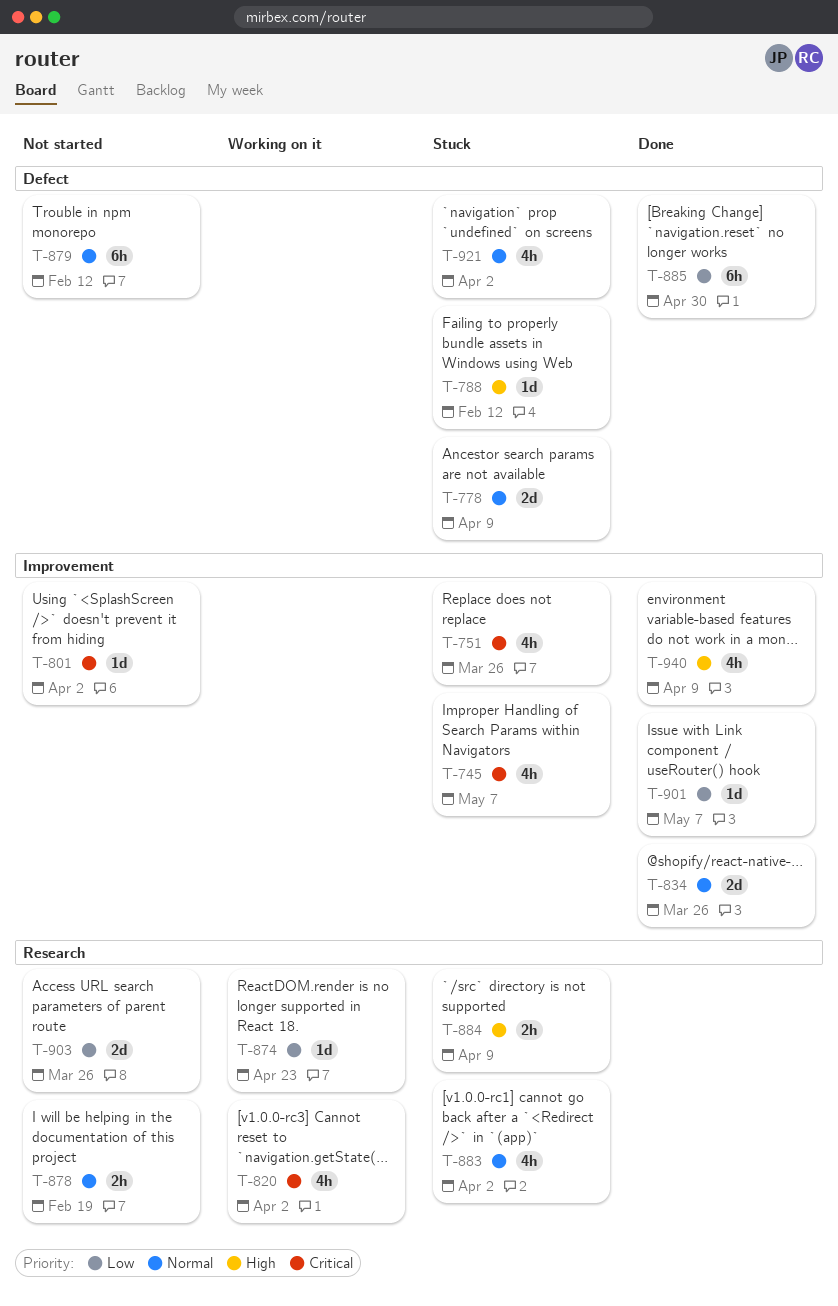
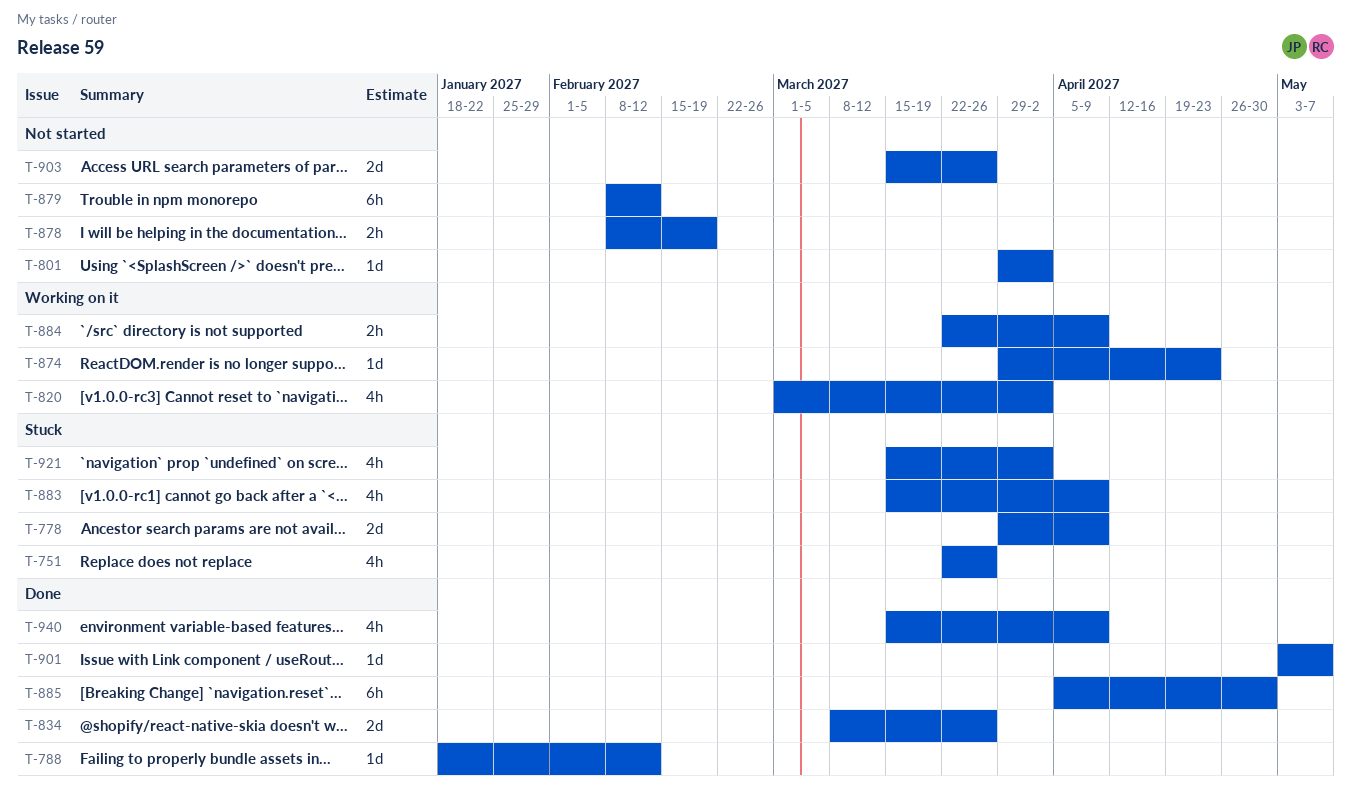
T-745: present -> none
T-788, status: Stuck -> Done
T-883, due: Apr 2 -> Apr 9
T-884, status: Stuck -> Working on it

